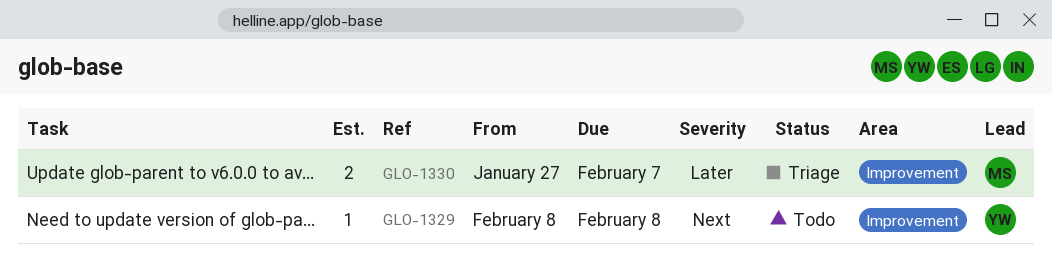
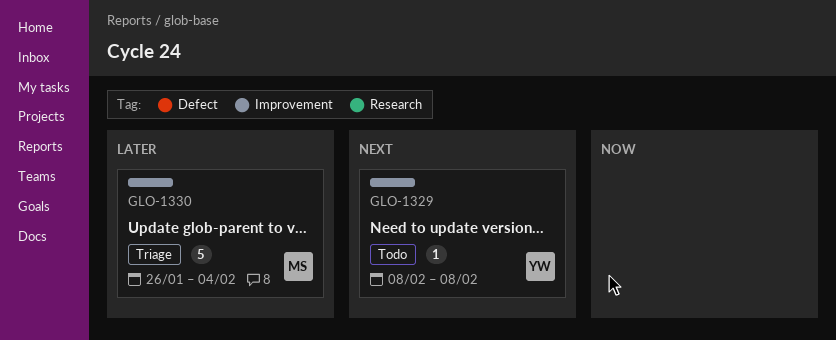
GLO-1330, estimate: 2 -> 5
GLO-1330, start: Jan 27 -> Jan 26
GLO-1330, due: Feb 7 -> Feb 4

